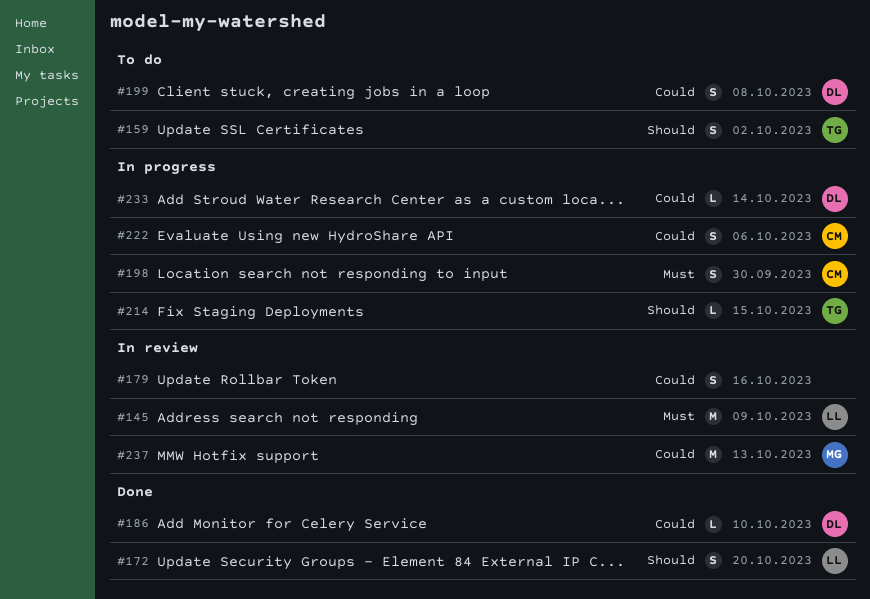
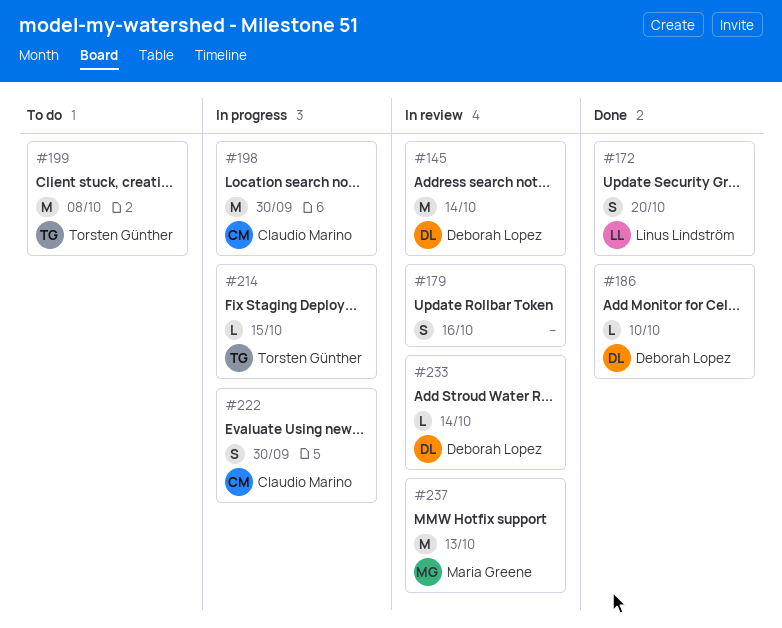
#145, owner: Linus Lindström -> Deborah Lopez
#145, due: Oct 9 -> Oct 14
#159: present -> none
#198, estimate: S -> M
#199, owner: Deborah Lopez -> Torsten Günther
#199, estimate: S -> M
#222, due: Oct 6 -> Sep 30
#233, status: In progress -> In review

